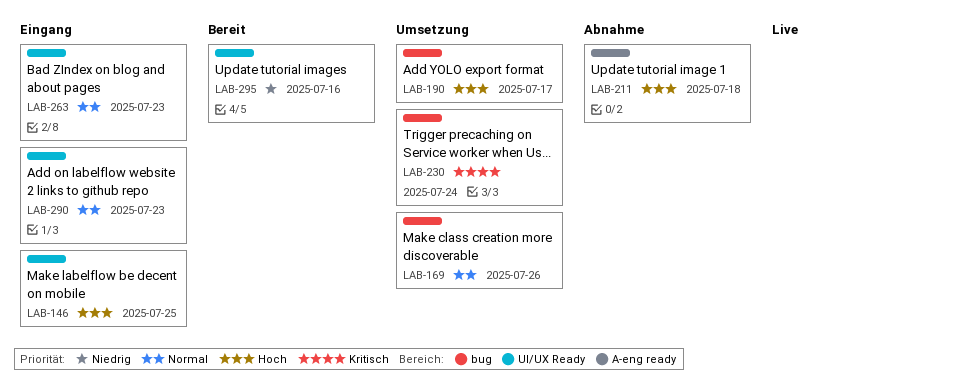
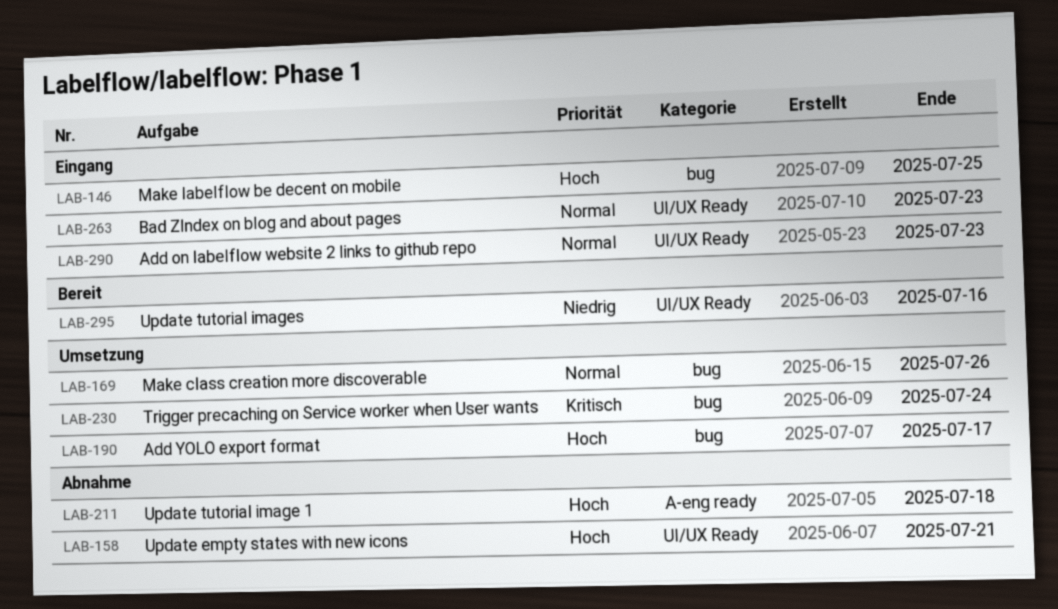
LAB-146, label: UI/UX Ready -> bug
LAB-158: none -> present

